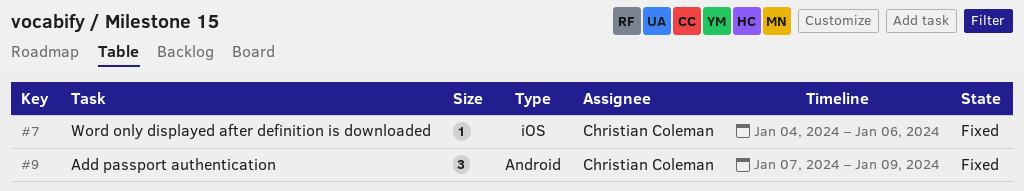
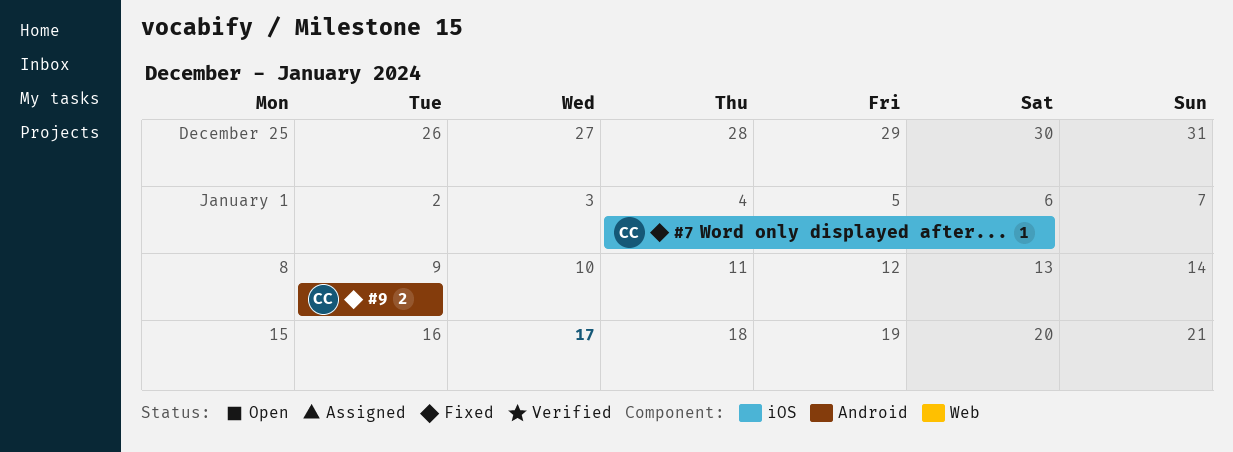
#9, estimate: 3 -> 2
#9, start: Jan 7 -> Jan 9

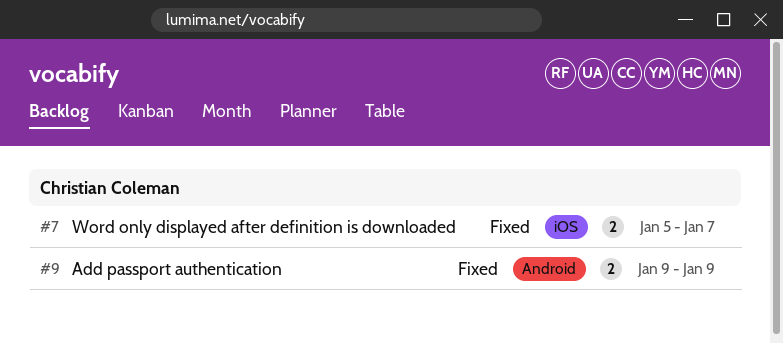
#7, estimate: 1 -> 2
#7, start: Jan 4 -> Jan 5
#7, due: Jan 6 -> Jan 7

